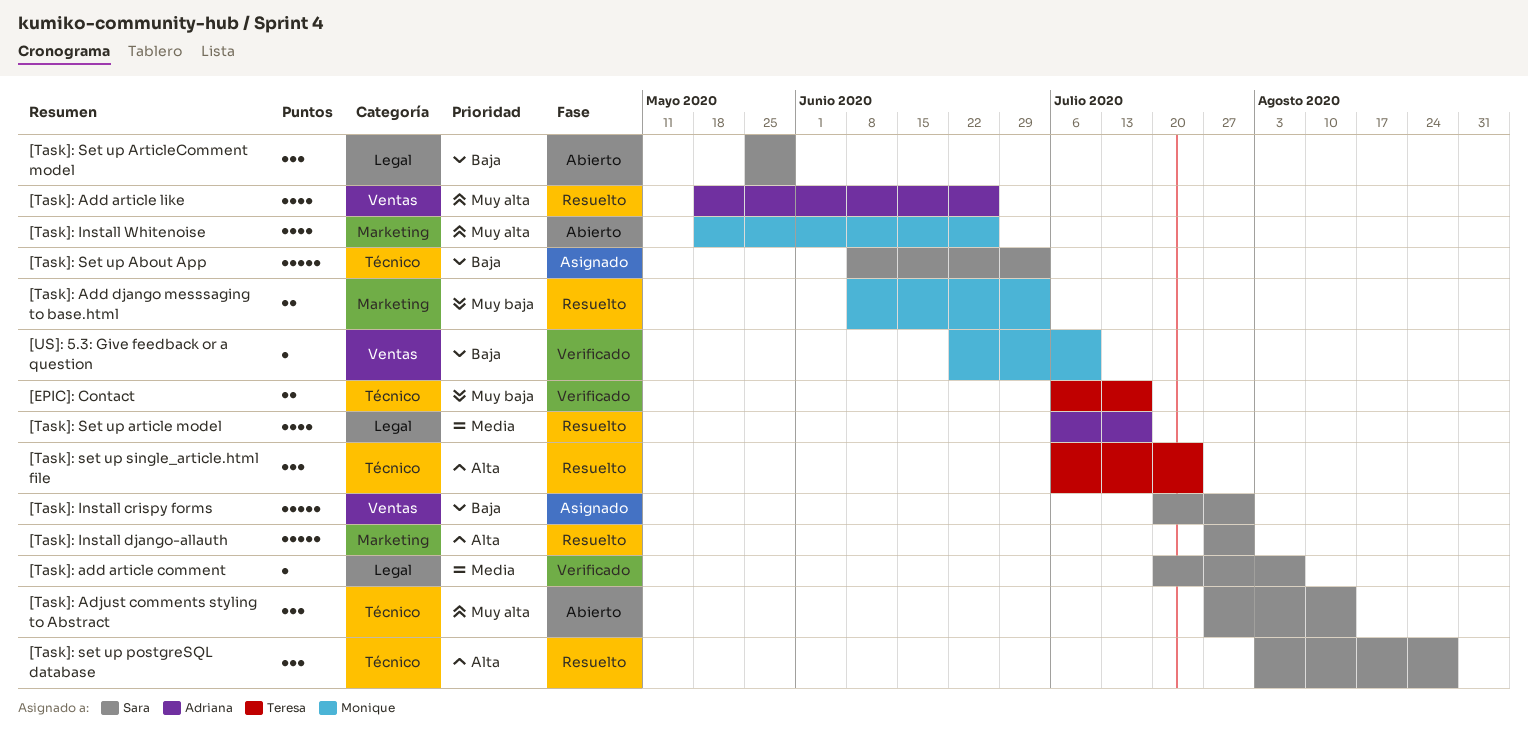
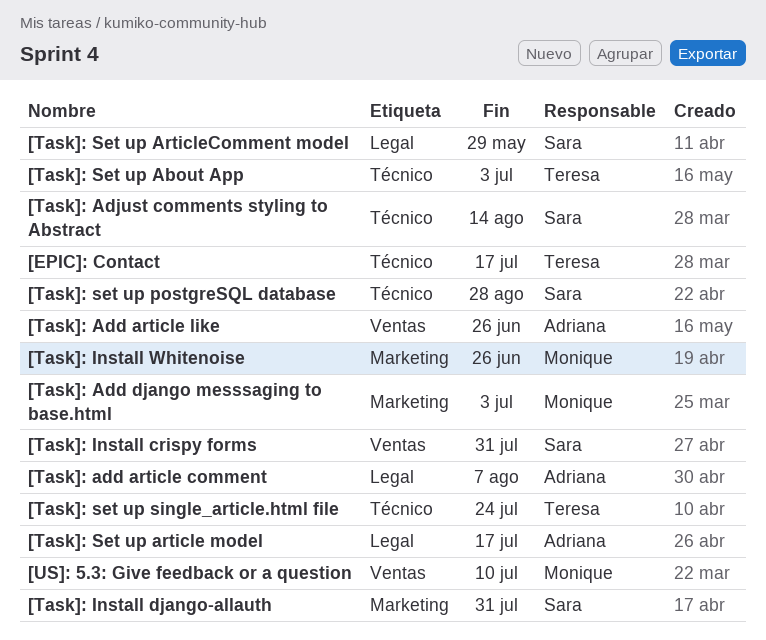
[Task]: add article comment, owner: Sara -> Adriana
[Task]: Set up About App, owner: Sara -> Teresa

